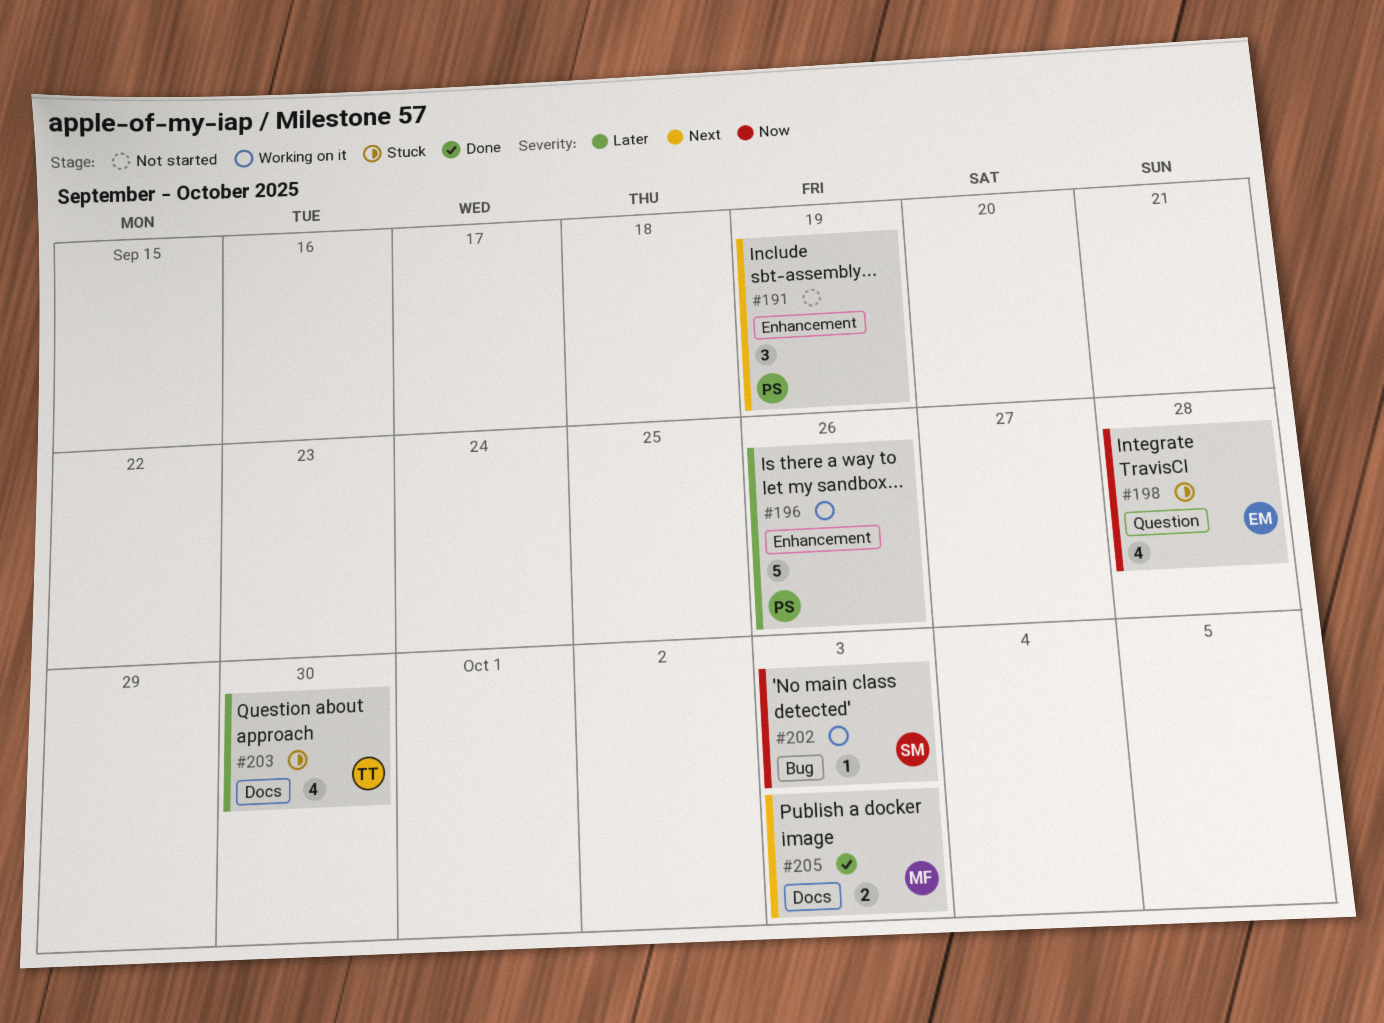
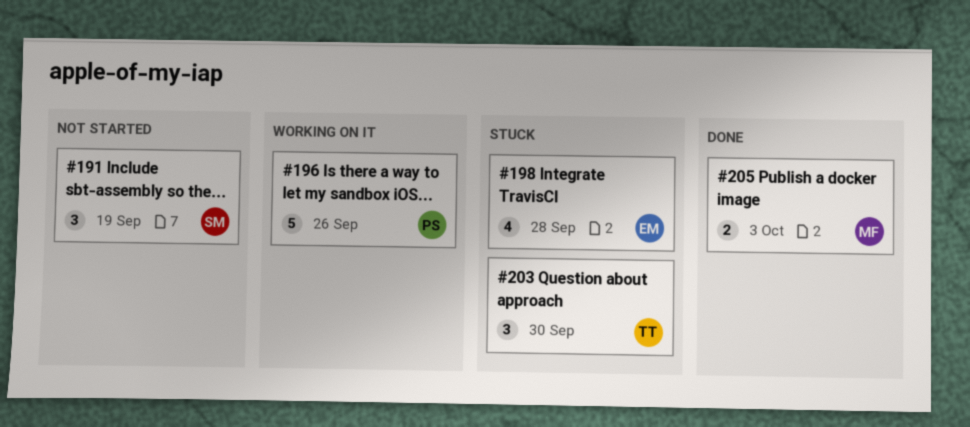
#191, owner: PS -> SM
#202: present -> none
#203, estimate: 4 -> 3

